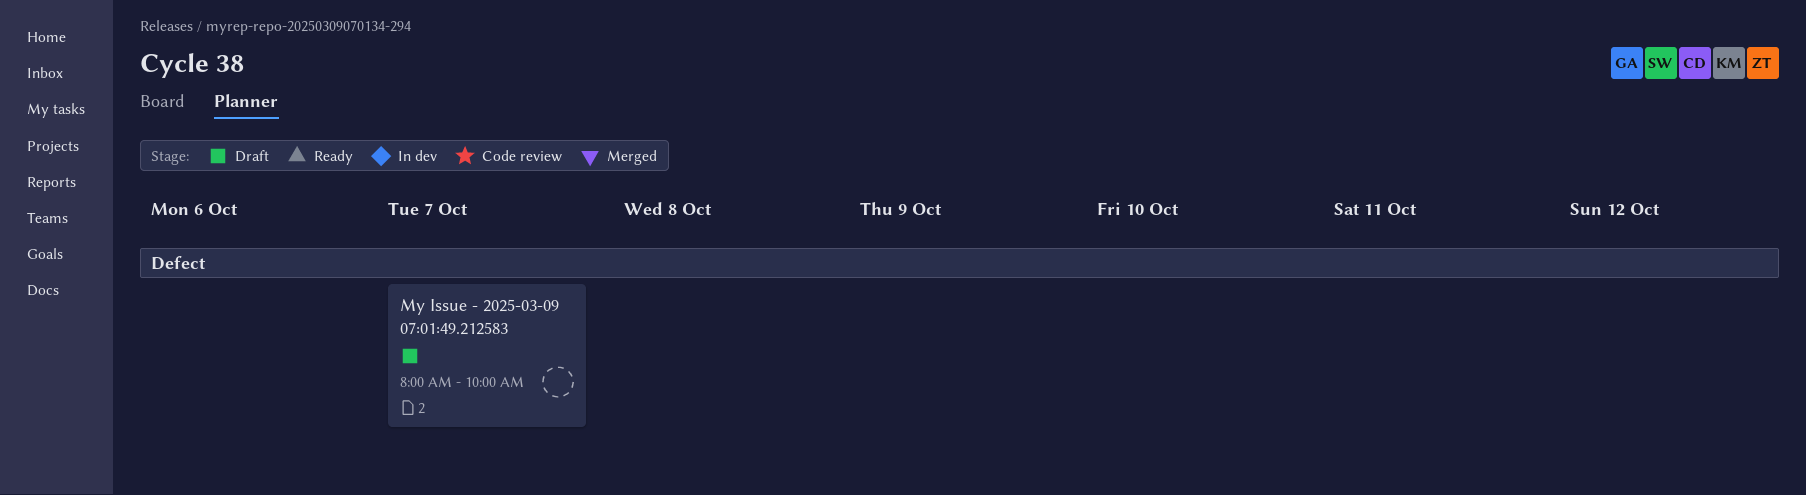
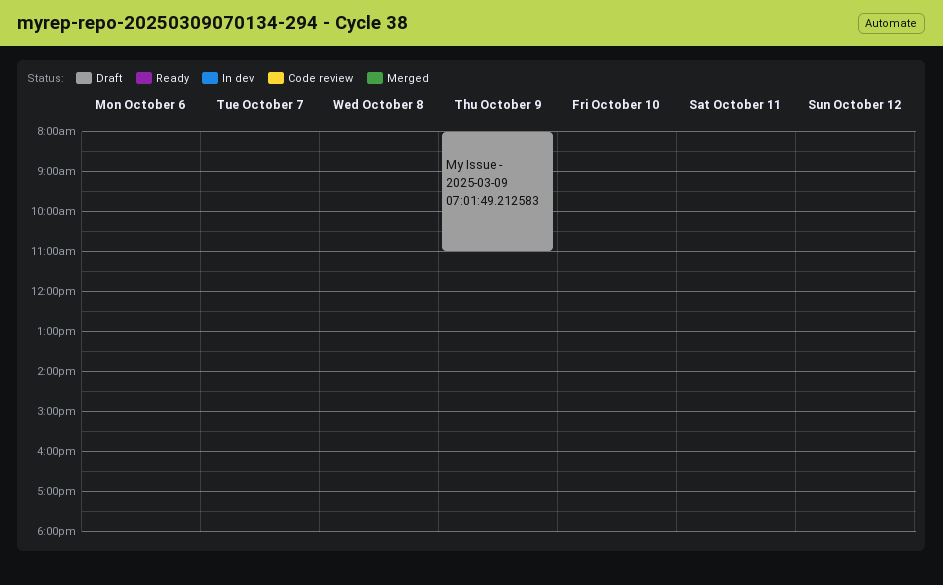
My Issue - 2025-03-09 07:01:49.212583, day: Oct 7 -> Oct 9
My Issue - 2025-03-09 07:01:49.212583, ends: 10:00 -> 11:00

